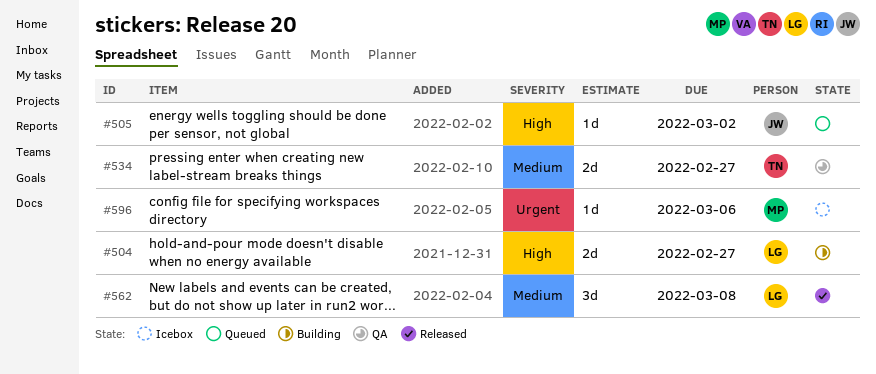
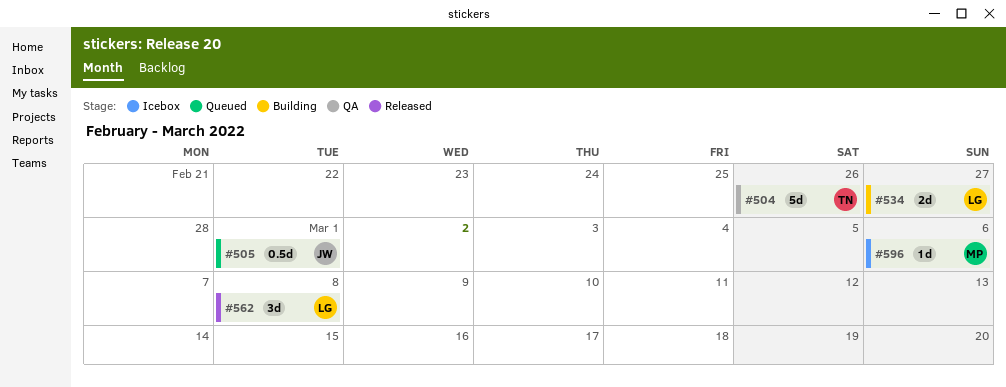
#504, status: Building -> QA
#504, owner: LG -> TN
#504, estimate: 2d -> 5d
#504, due: Feb 27 -> Feb 26
#505, estimate: 1d -> 0.5d
#505, due: Mar 2 -> Mar 1
#534, status: QA -> Building
#534, owner: TN -> LG

